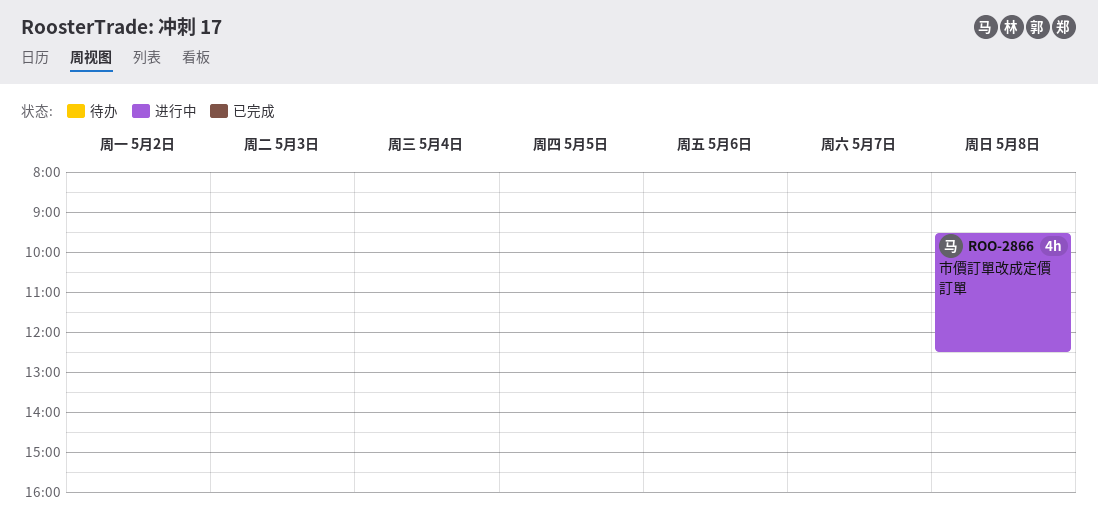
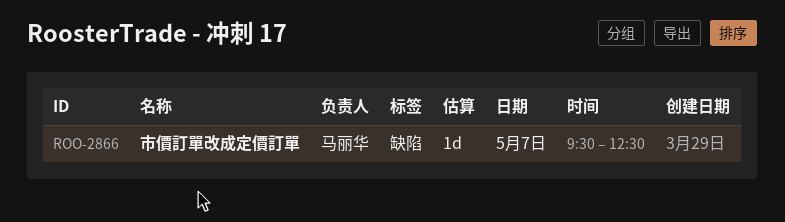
ROO-2866, estimate: 4h -> 1d
ROO-2866, day: May 8 -> May 7

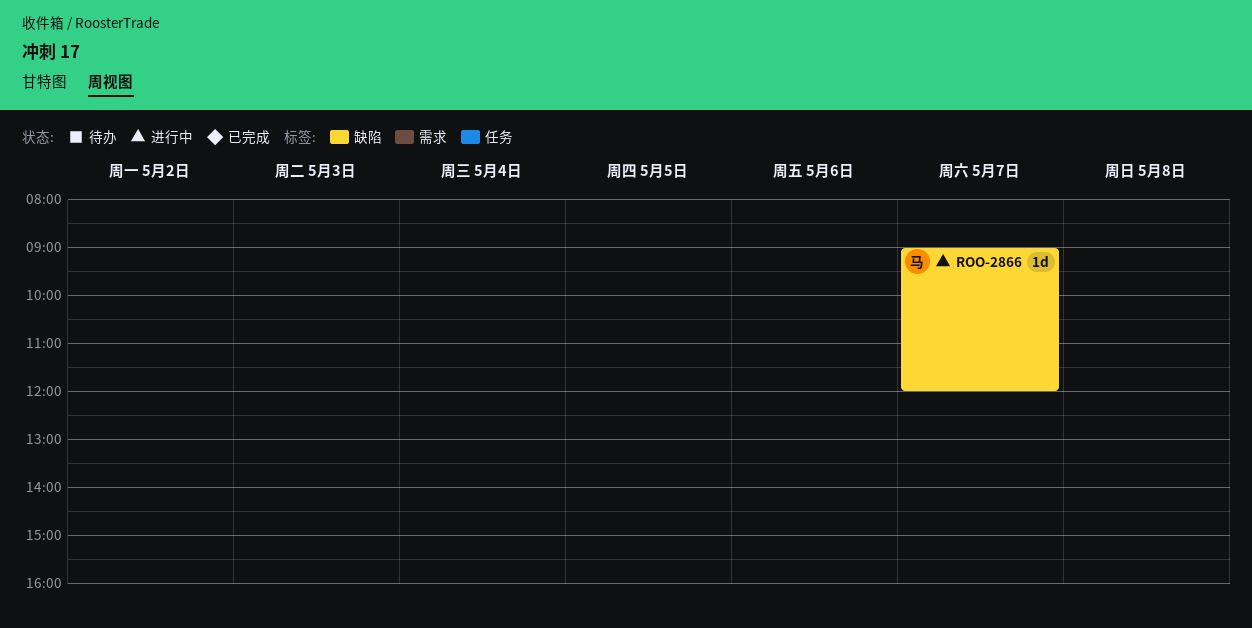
ROO-2866, begins: 09:30 -> 09:00
ROO-2866, ends: 12:30 -> 12:00

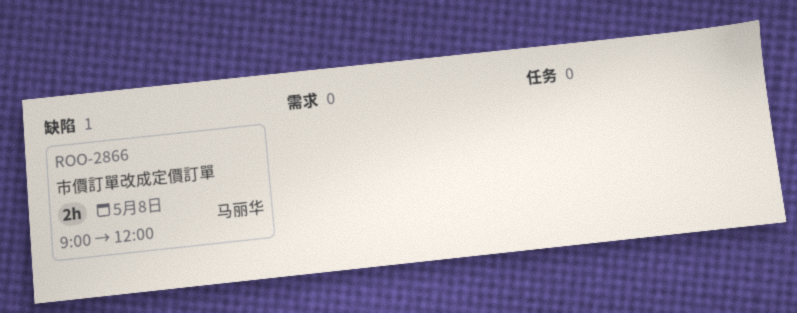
ROO-2866, estimate: 1d -> 2h
ROO-2866, day: May 7 -> May 8

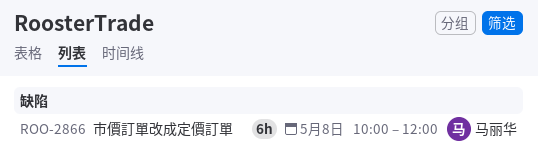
ROO-2866, estimate: 2h -> 6h
ROO-2866, begins: 09:00 -> 10:00

